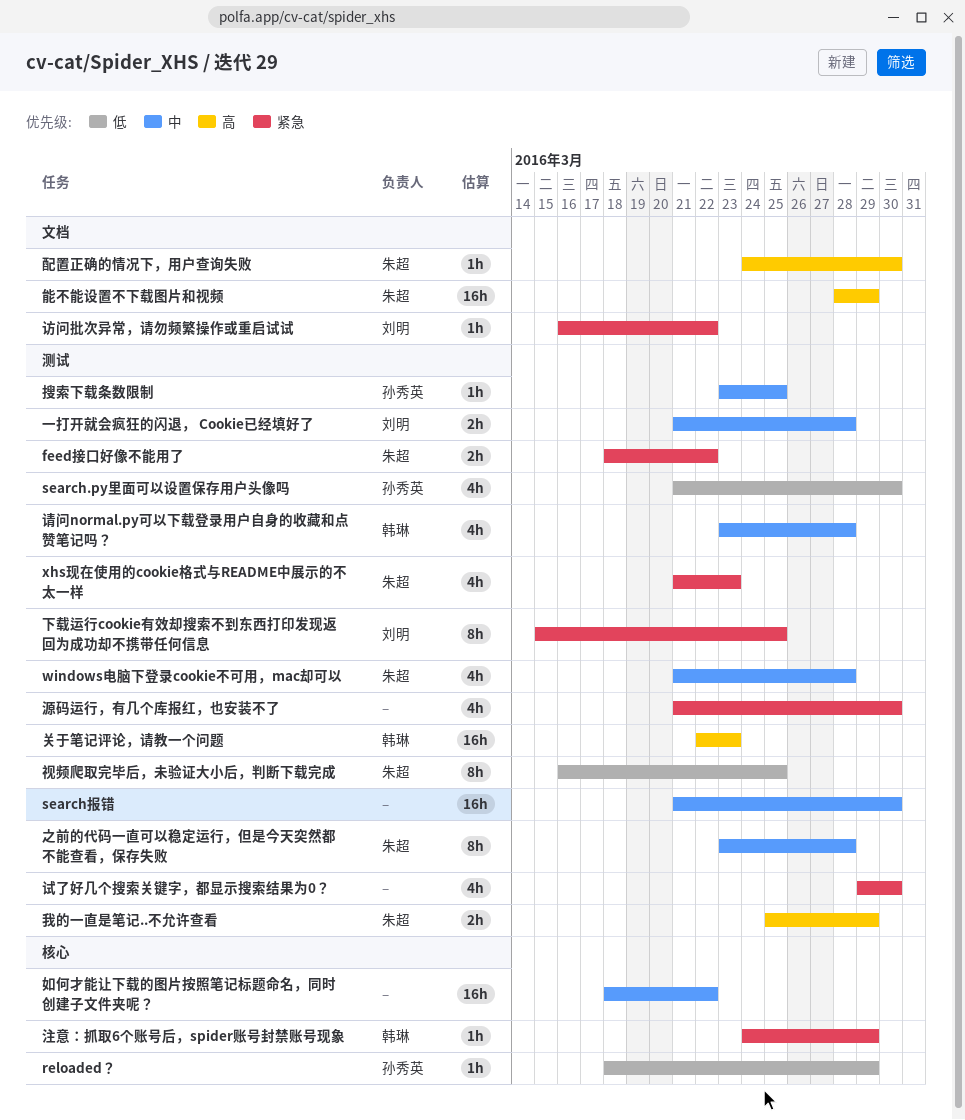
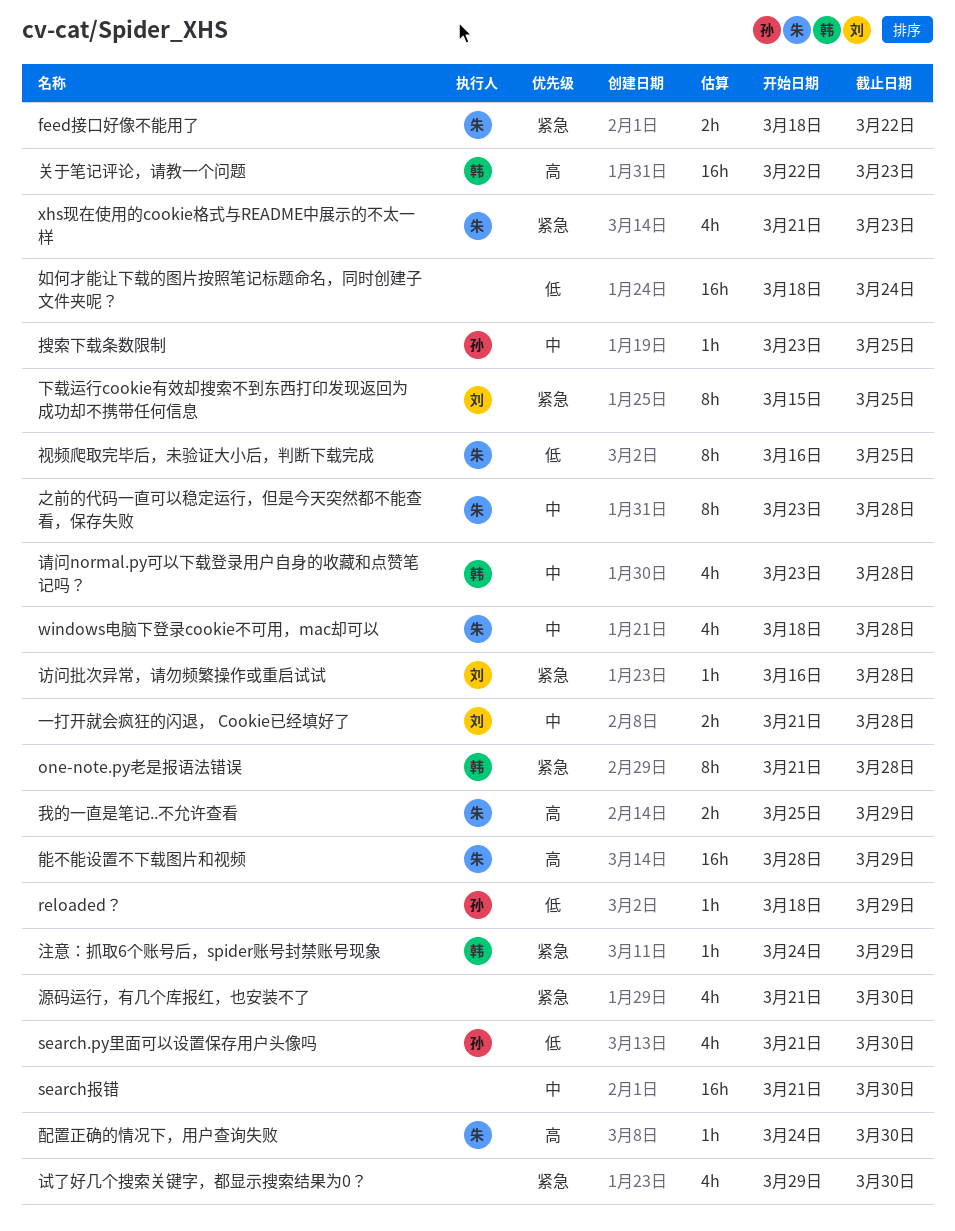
one-note.py老是报语法错误: none -> present
windows电脑下登录cookie不可用，mac却可以, start: Mar 21 -> Mar 18
如何才能让下载的图片按照笔记标题命名，同时创建子文件夹呢？, priority: 中 -> 低
如何才能让下载的图片按照笔记标题命名，同时创建子文件夹呢？, due: Mar 22 -> Mar 24
访问批次异常，请勿频繁操作或重启试试, due: Mar 22 -> Mar 28

